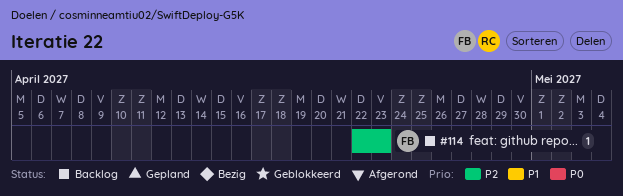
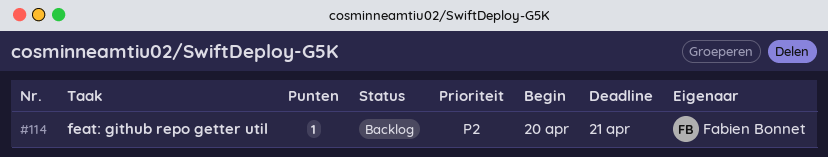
#114, start: Apr 22 -> Apr 20
#114, due: Apr 23 -> Apr 21

